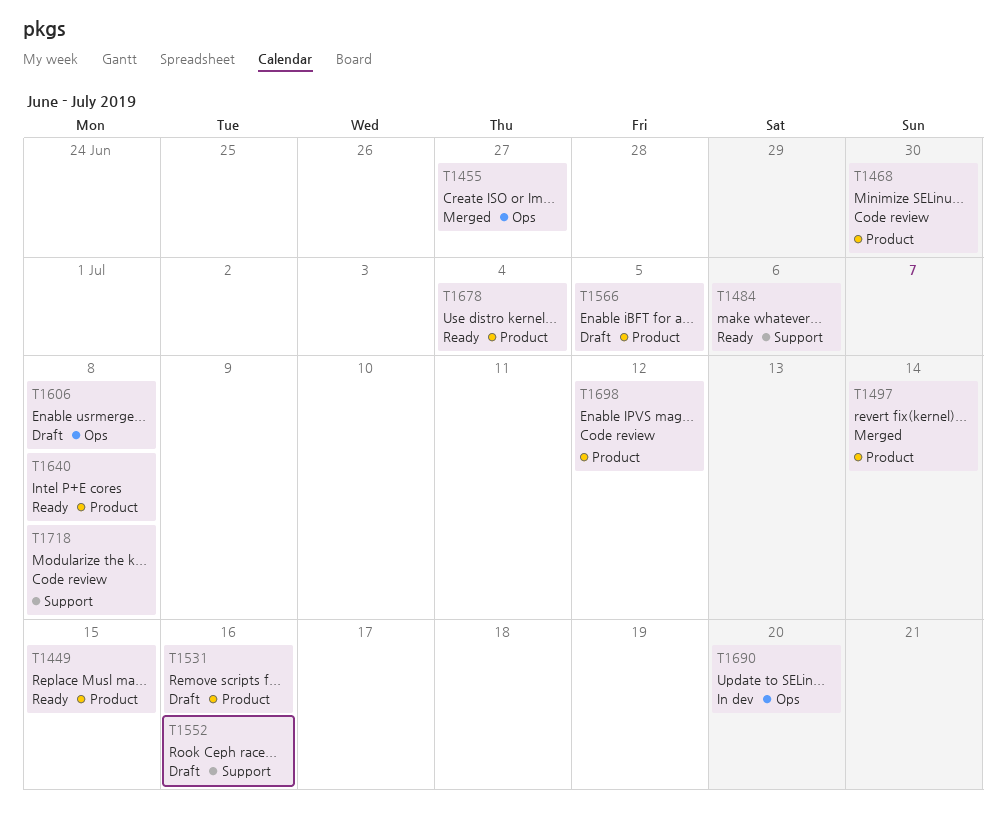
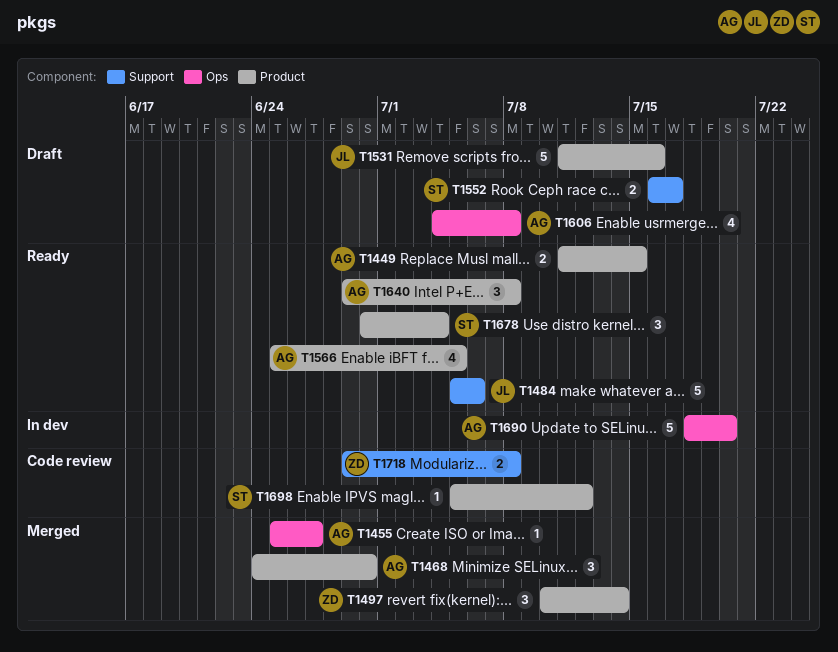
T1468, status: Code review -> Merged
T1552, due: Jul 16 -> Jul 17
T1566, status: Draft -> Ready

